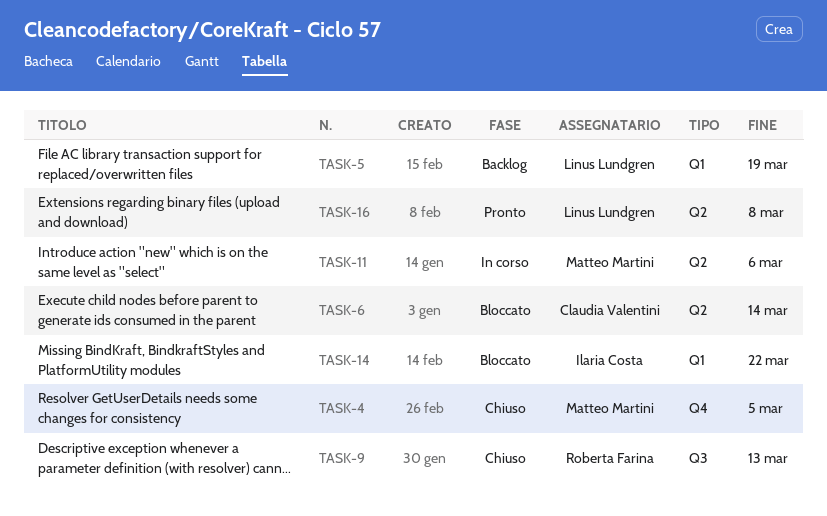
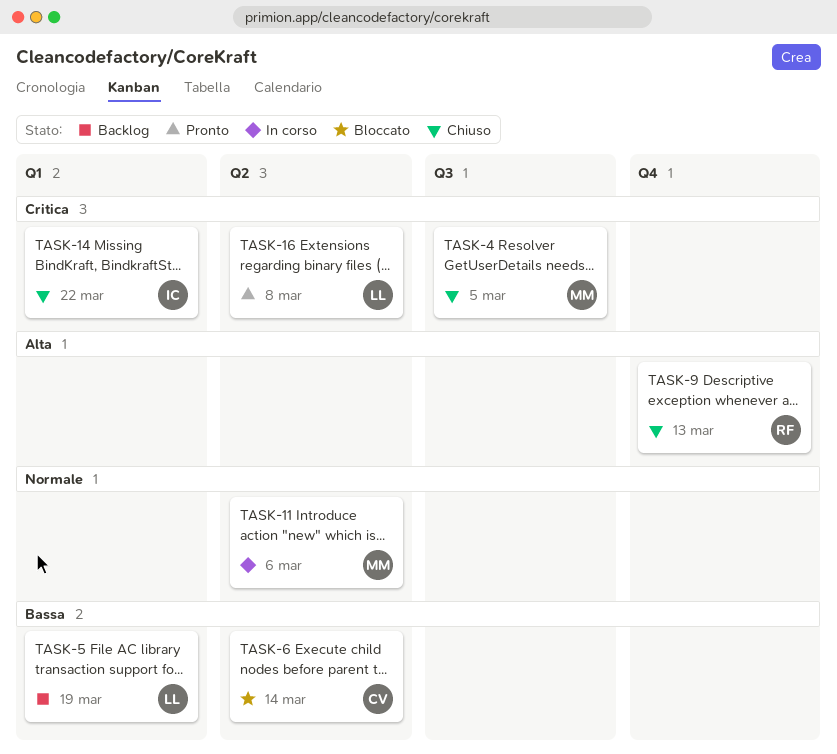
TASK-4, label: Q4 -> Q3
TASK-9, label: Q3 -> Q4
TASK-14, status: Bloccato -> Chiuso

